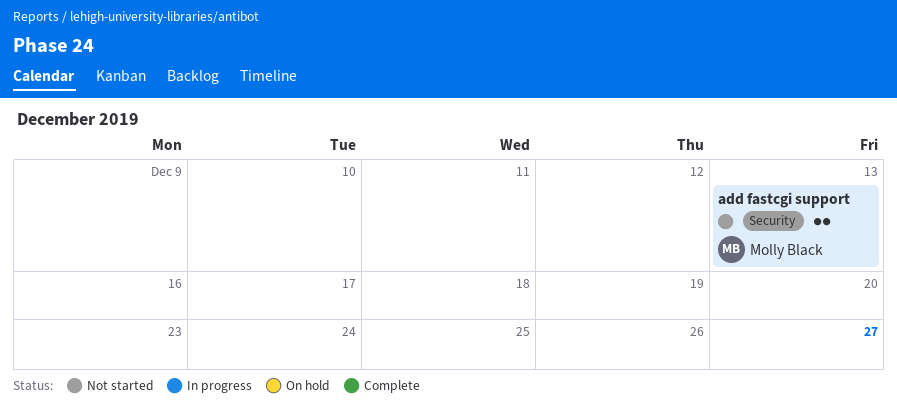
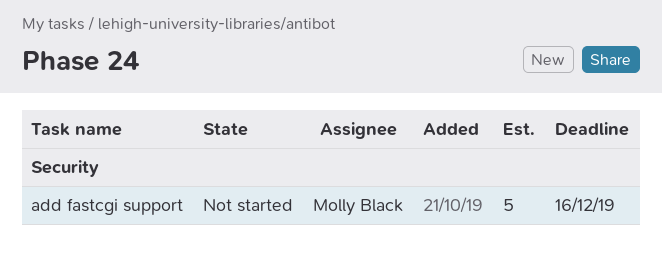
add fastcgi support, estimate: 2 -> 5
add fastcgi support, due: Dec 13 -> Dec 16

